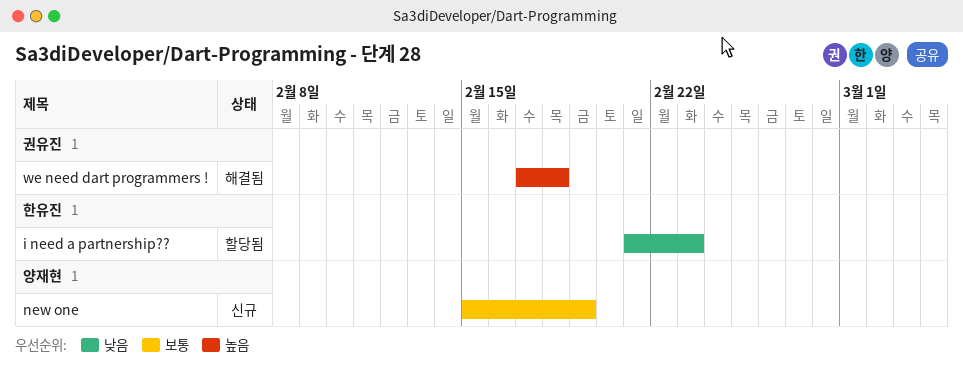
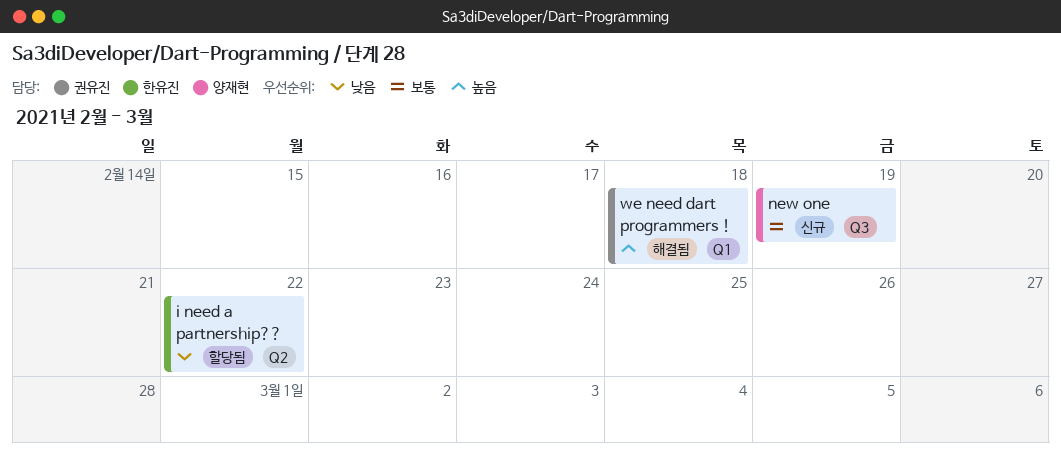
i need a partnership??, due: Feb 23 -> Feb 22

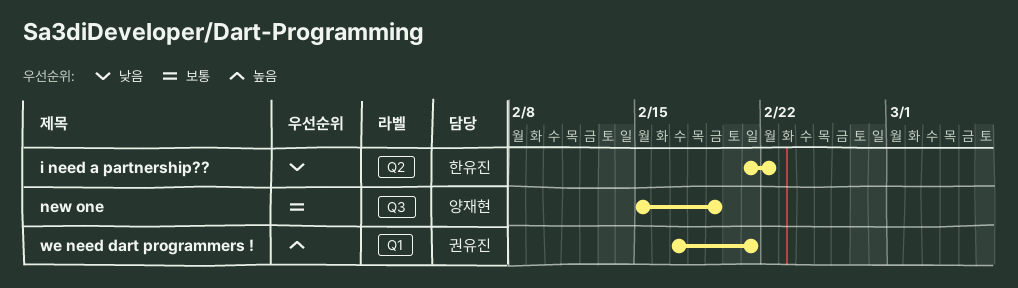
we need dart programmers !, due: Feb 18 -> Feb 21

